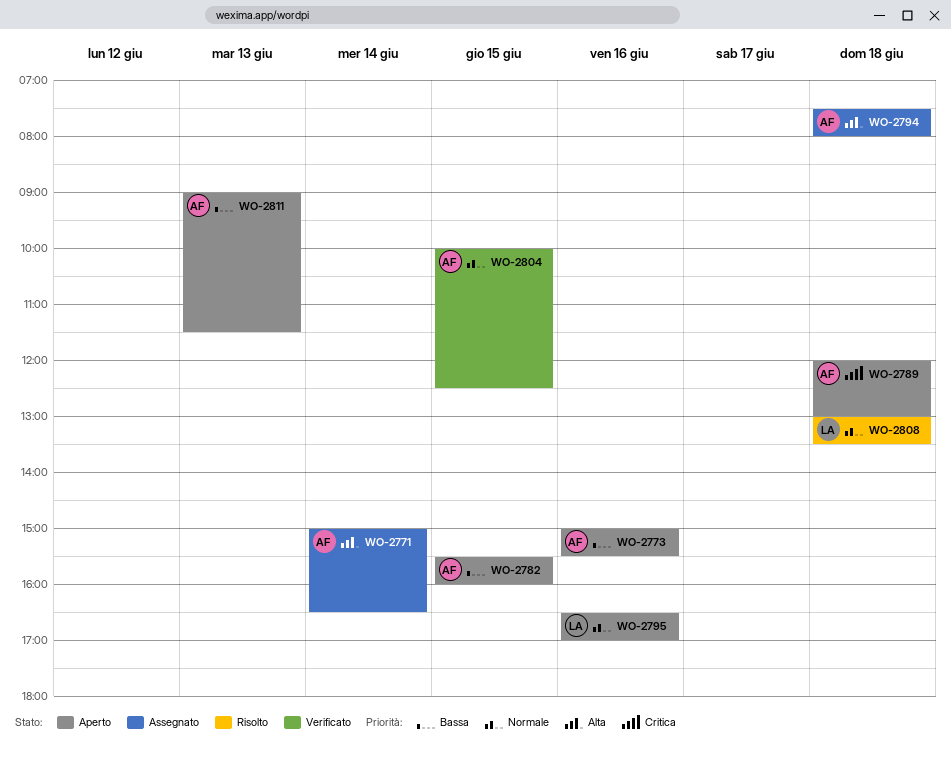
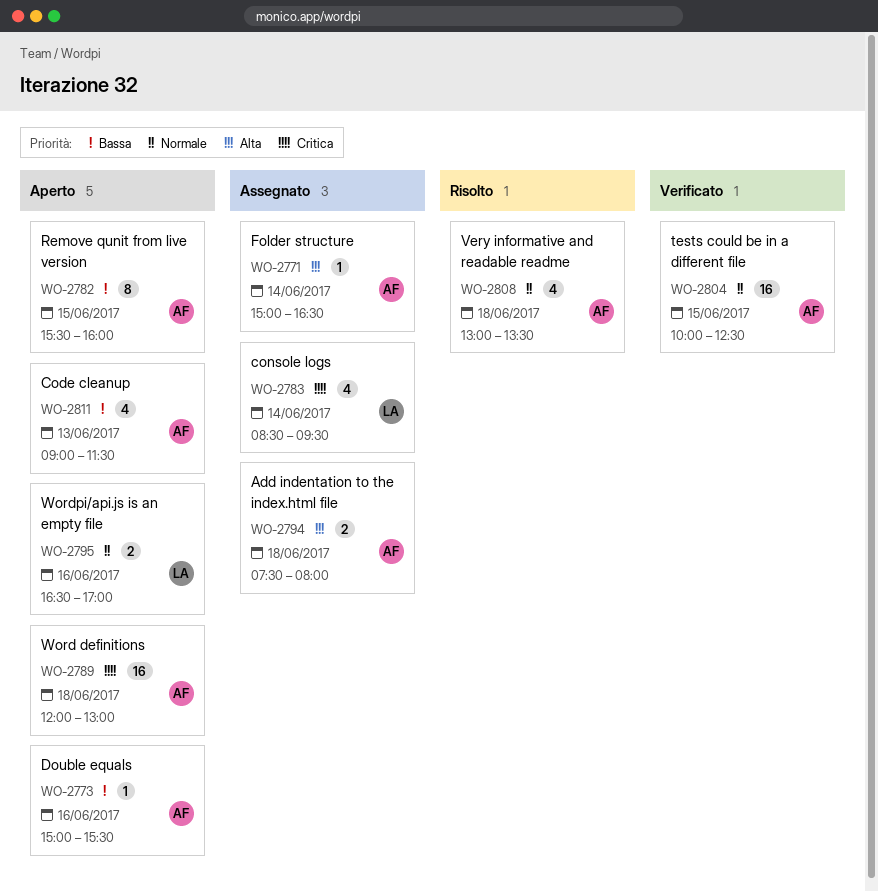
WO-2783: none -> present
WO-2808, owner: LA -> AF

